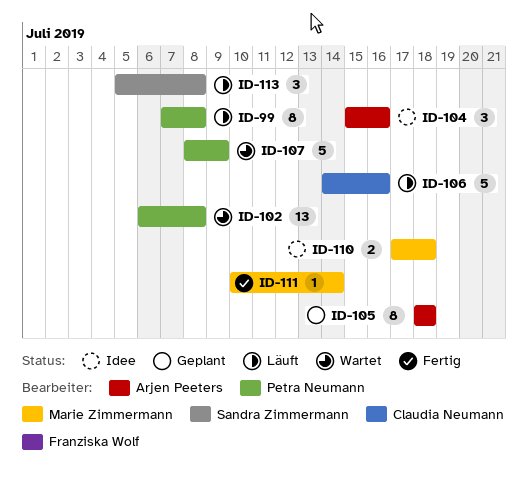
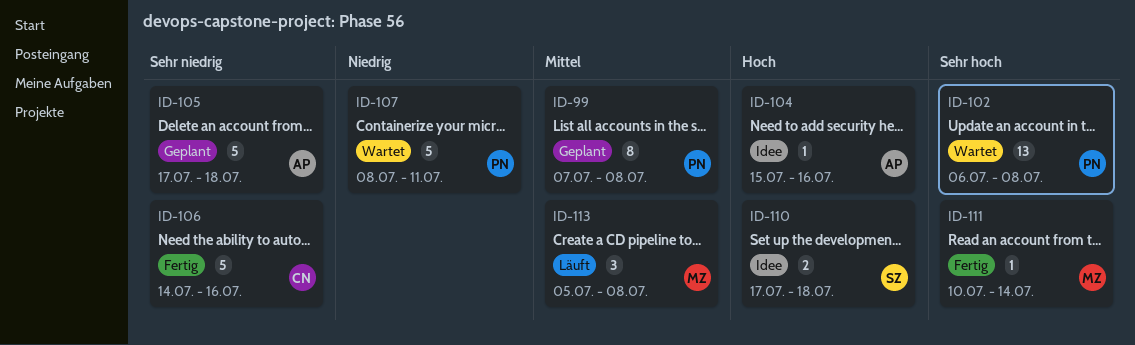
ID-99, status: Läuft -> Geplant
ID-104, estimate: 3 -> 1
ID-105, estimate: 8 -> 5
ID-105, start: Jul 18 -> Jul 17
ID-106, status: Läuft -> Fertig
ID-107, due: Jul 9 -> Jul 11
ID-110, owner: Marie Zimmermann -> Sandra Zimmermann
ID-113, owner: Sandra Zimmermann -> Marie Zimmermann

